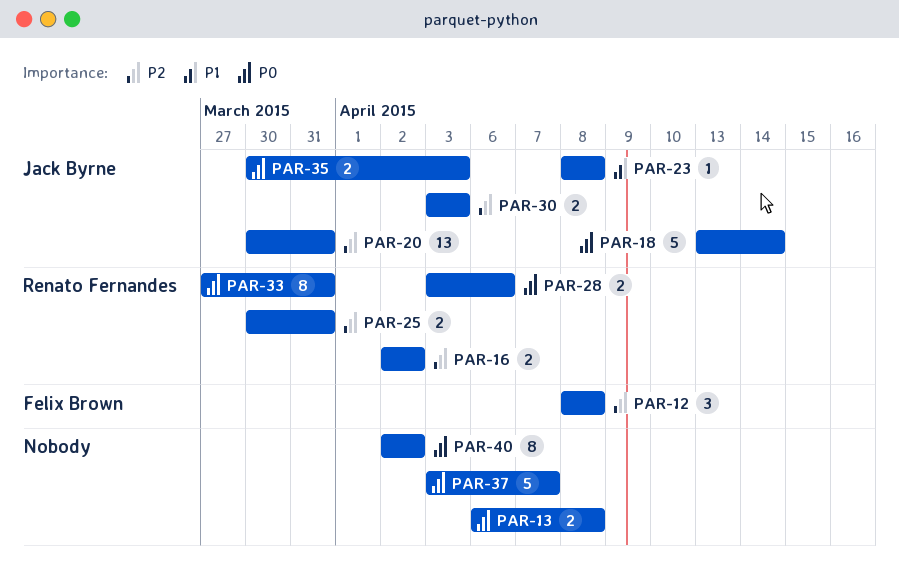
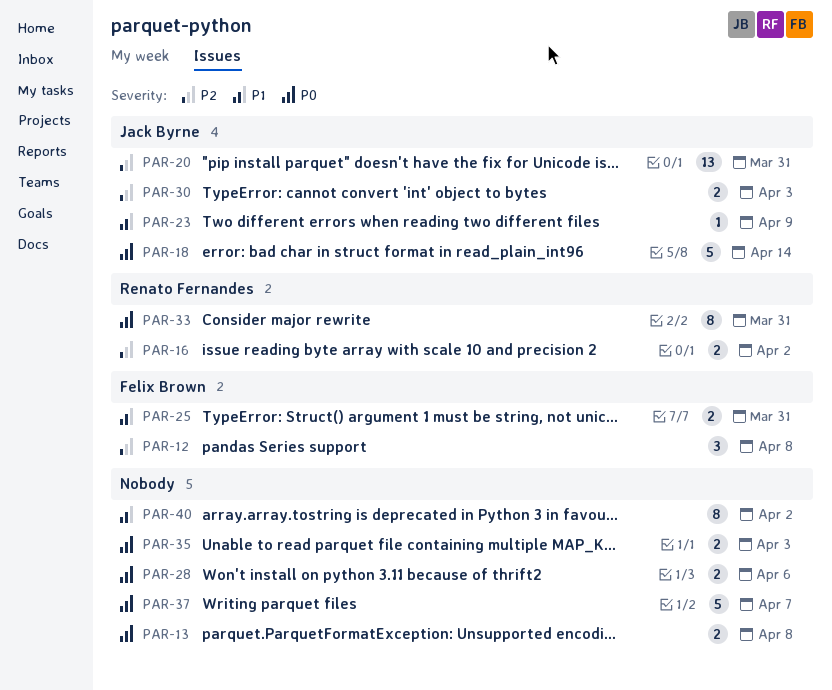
PAR-23, due: Apr 8 -> Apr 9
PAR-25, owner: Renato Fernandes -> Felix Brown
PAR-25, priority: P2 -> P1
PAR-28, owner: Renato Fernandes -> none
PAR-35, owner: Jack Byrne -> none
PAR-40, priority: P0 -> P1

